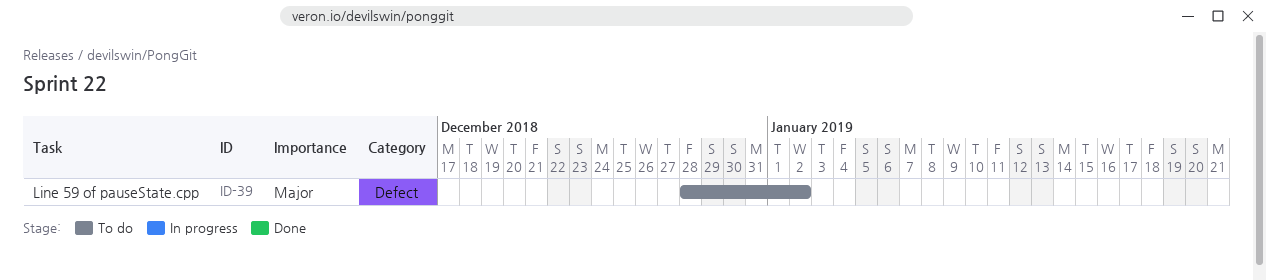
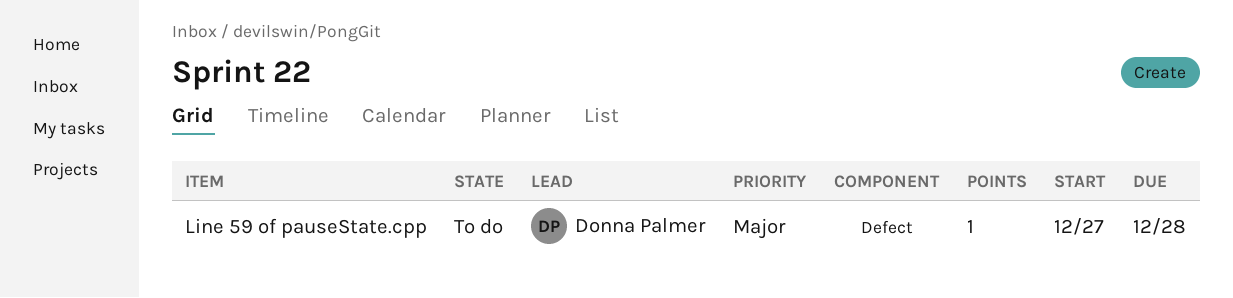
Line 59 of pauseState.cpp, start: Dec 28 -> Dec 27
Line 59 of pauseState.cpp, due: Jan 2 -> Dec 28

